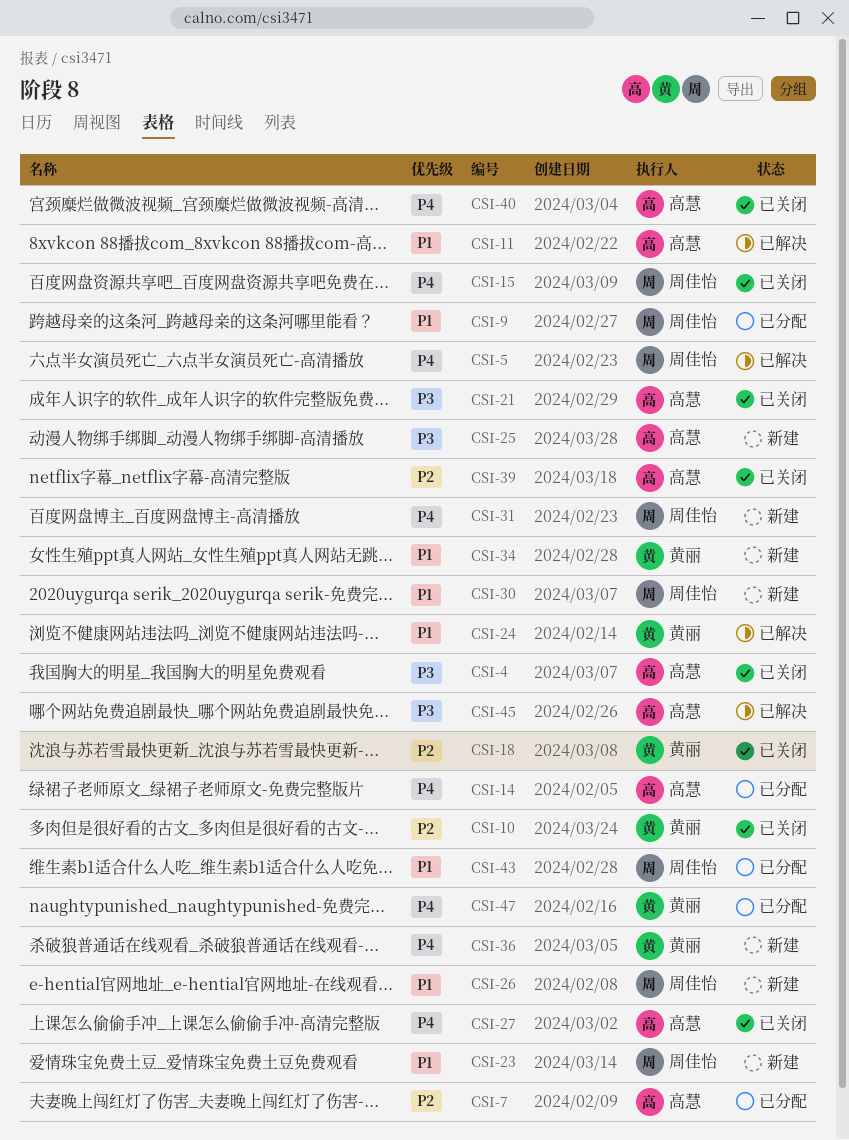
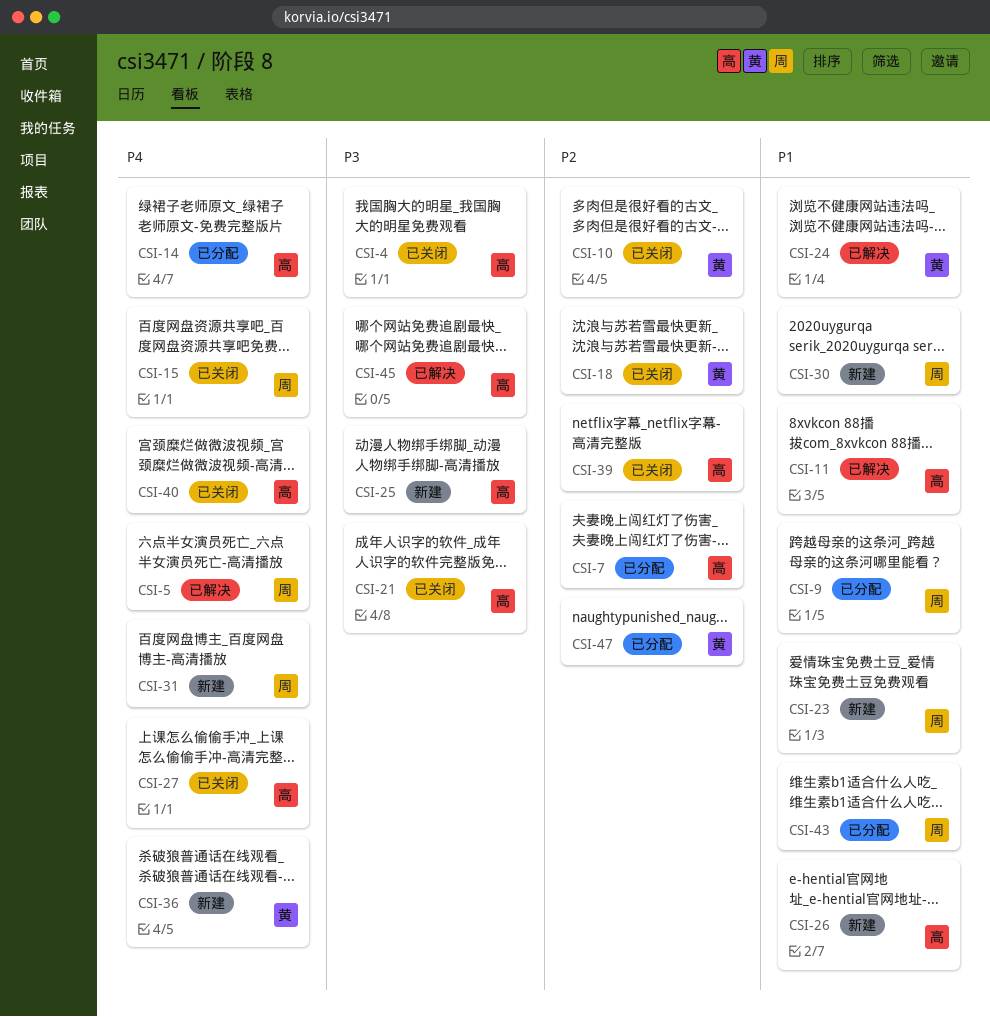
CSI-26, owner: 周佳怡 -> 高慧
CSI-34: present -> none
CSI-47, priority: P4 -> P2

